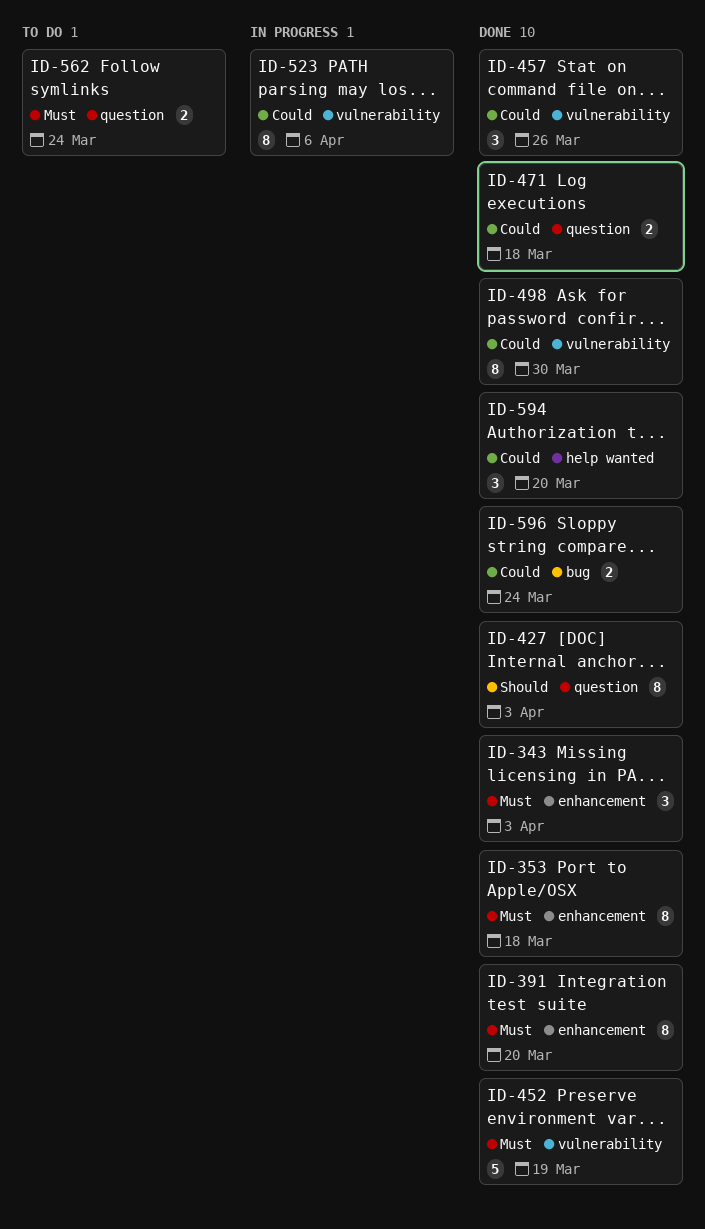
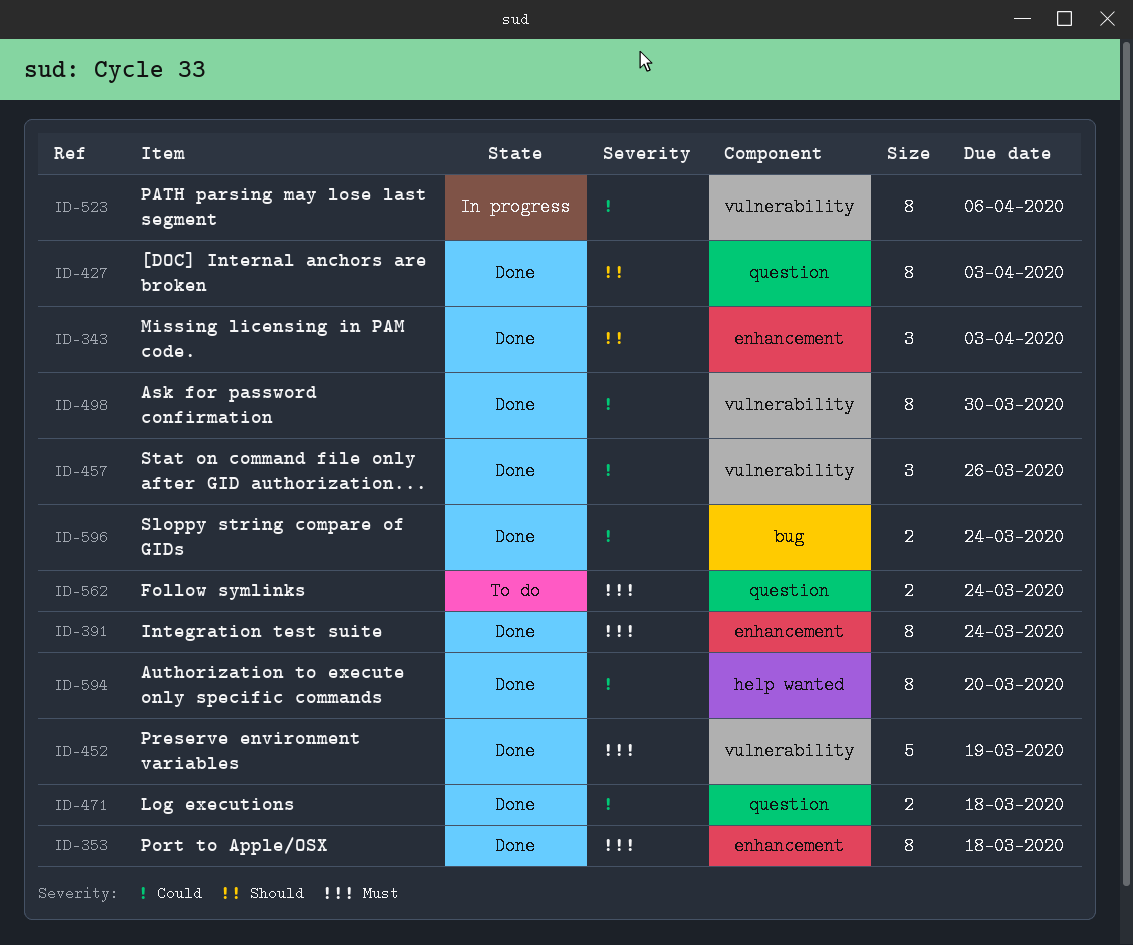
ID-343, priority: Must -> Should
ID-391, due: Mar 20 -> Mar 24
ID-594, estimate: 3 -> 8

